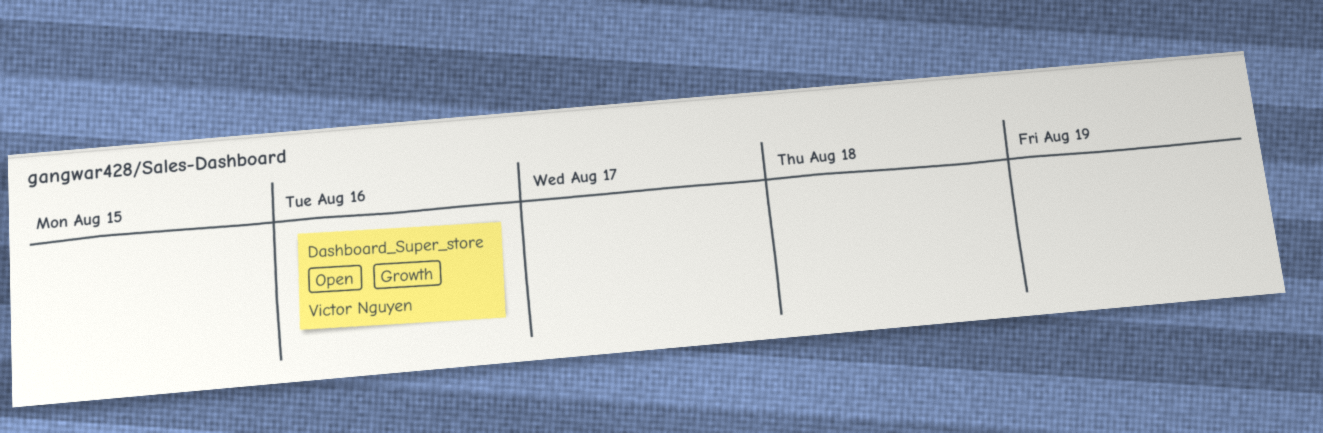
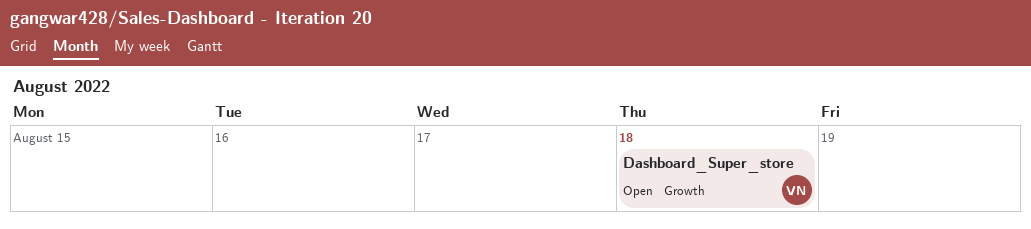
Dashboard_Super_store, due: Aug 16 -> Aug 18

